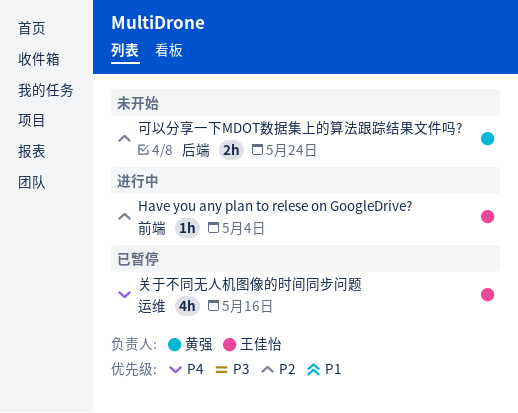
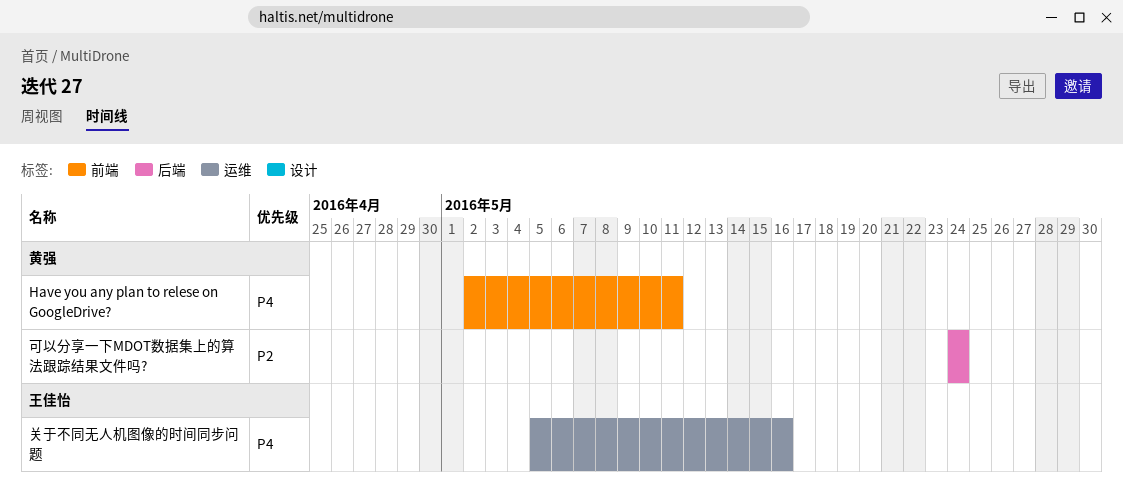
Have you any plan to relese on GoogleDrive?, owner: 王佳怡 -> 黄强
Have you any plan to relese on GoogleDrive?, priority: P2 -> P4
Have you any plan to relese on GoogleDrive?, due: May 4 -> May 11

